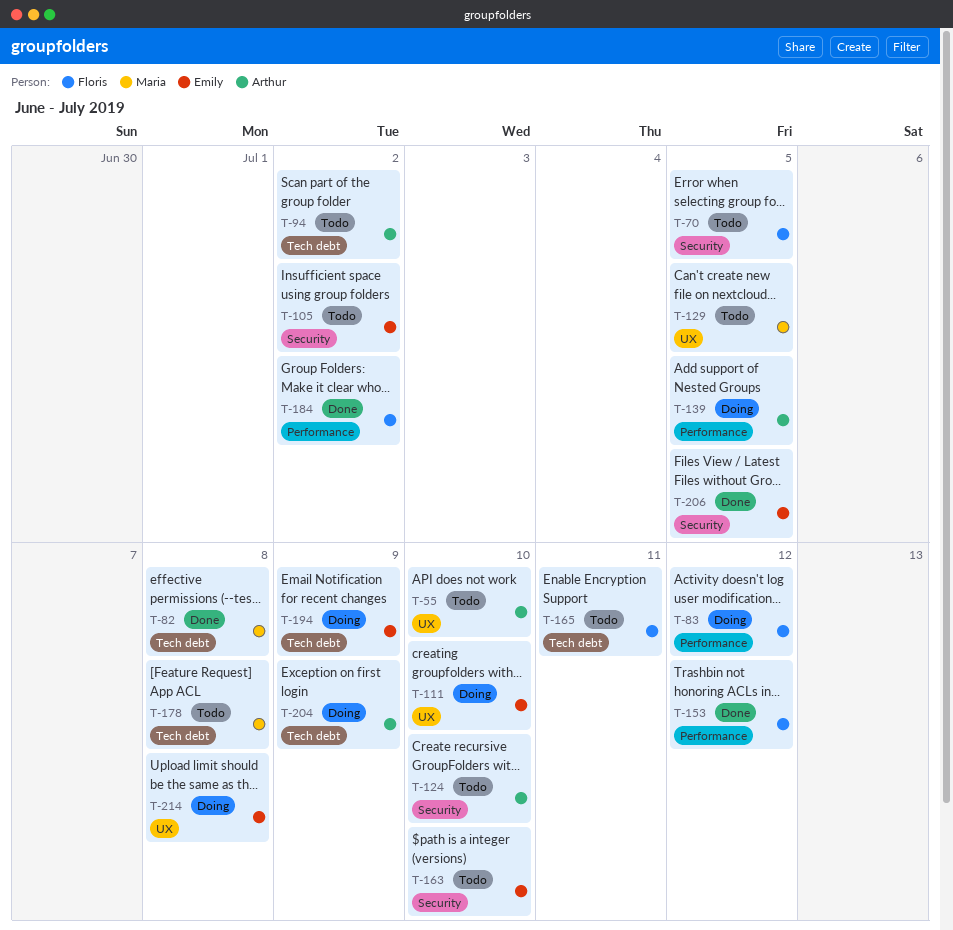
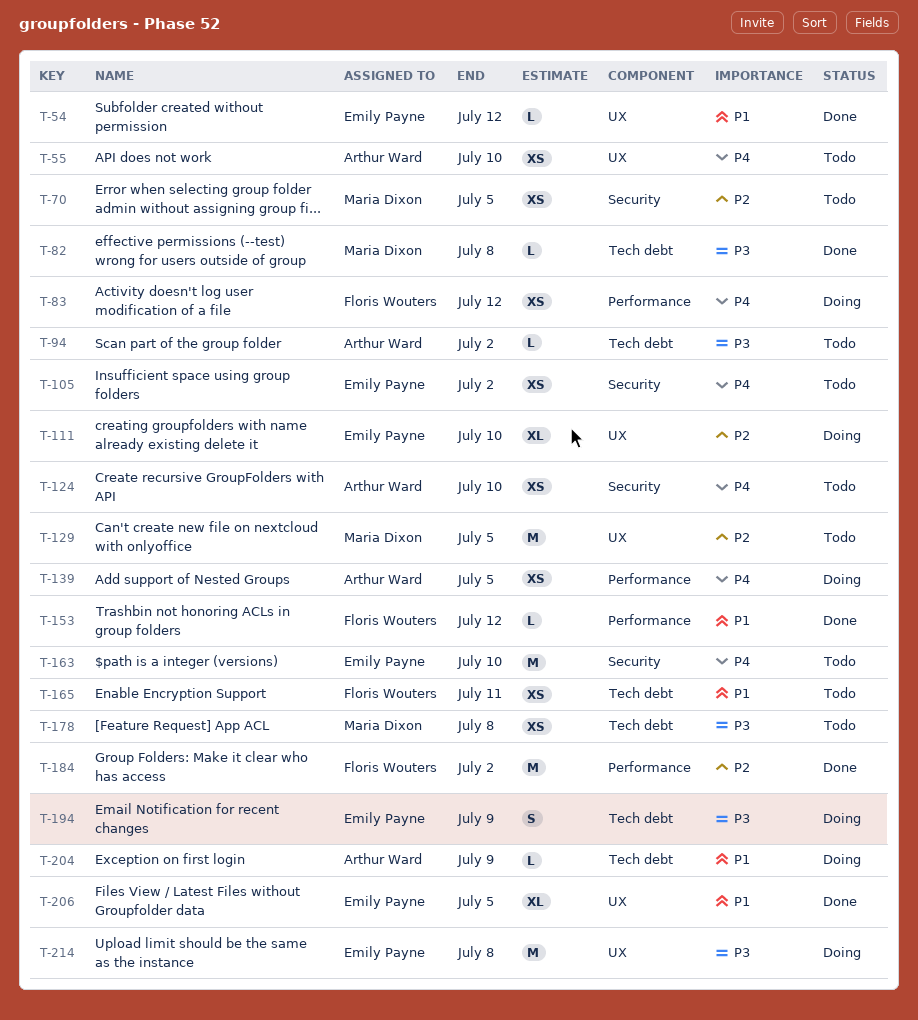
T-54: none -> present
T-70, owner: Floris Wouters -> Maria Dixon
T-206, label: Security -> UX

